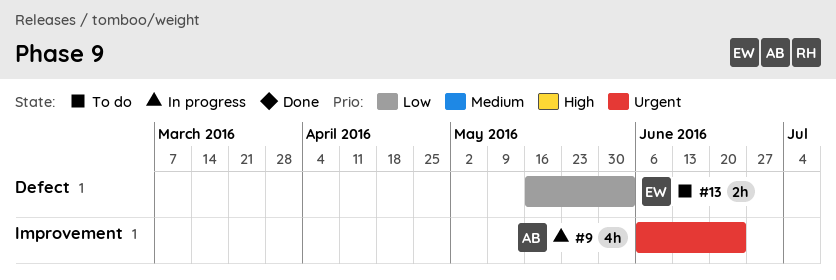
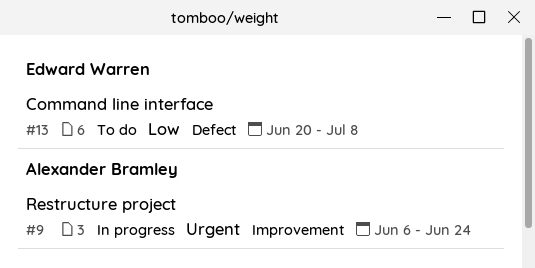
#13, start: May 16 -> Jun 20
#13, due: Jun 3 -> Jul 8

